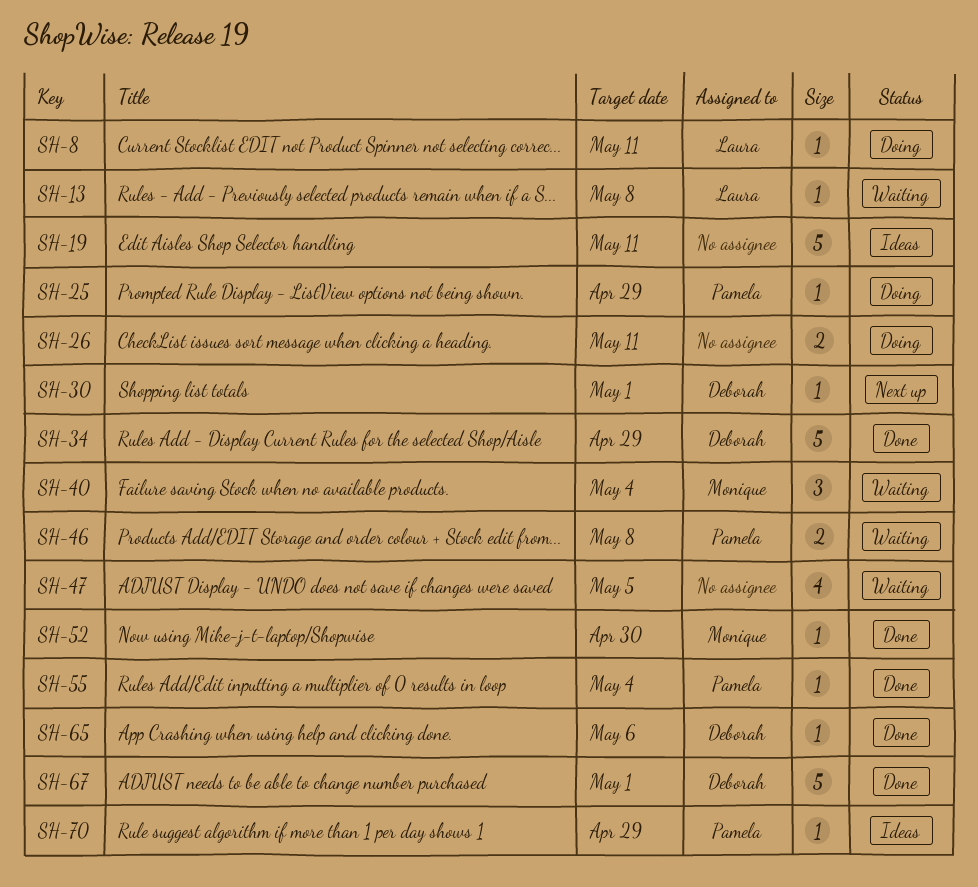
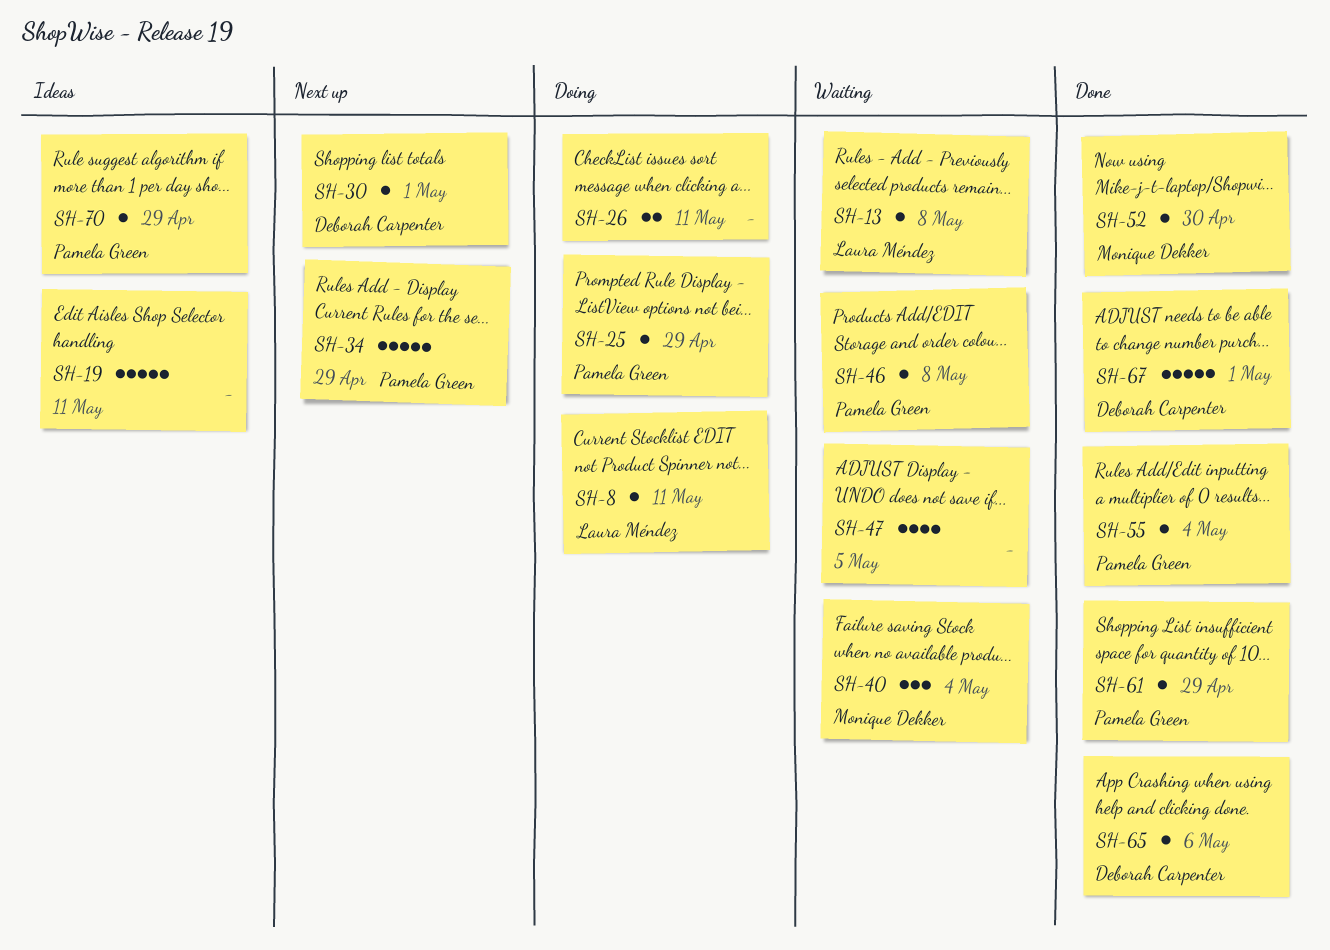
SH-34, status: Done -> Next up
SH-34, owner: Deborah Carpenter -> Pamela Green
SH-46, estimate: 2 -> 1
SH-61: none -> present

